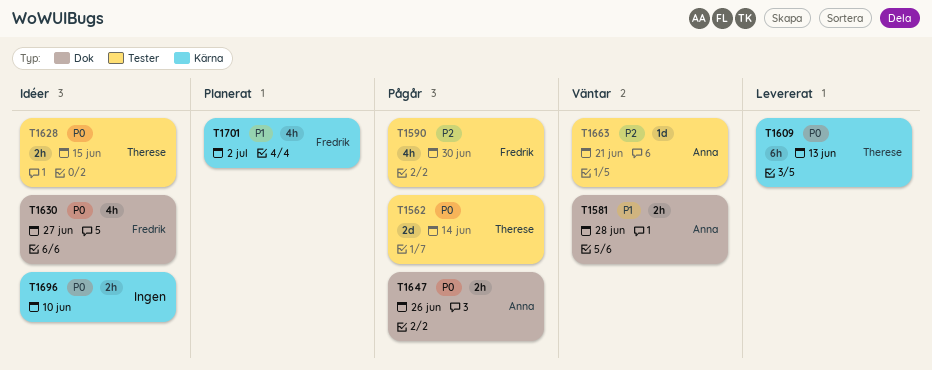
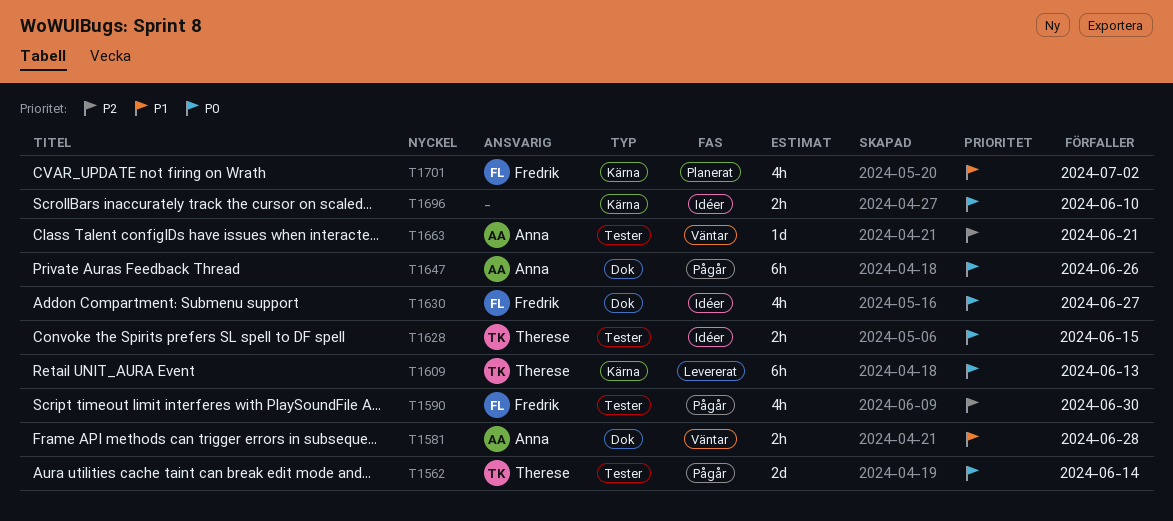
T1647, estimate: 2h -> 6h

